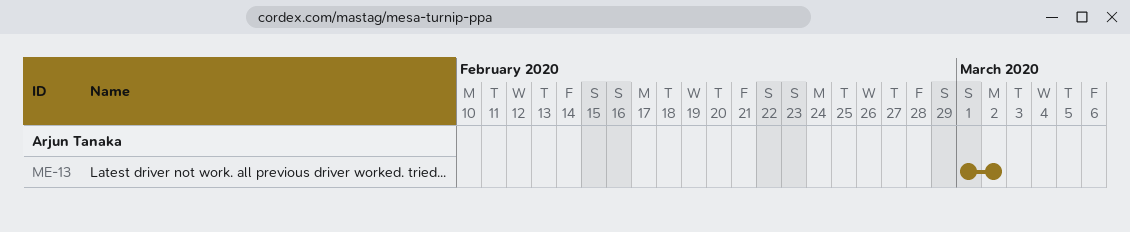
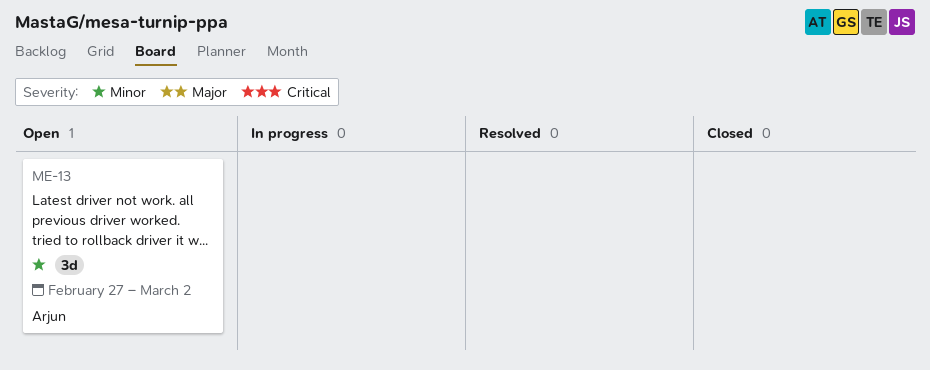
ME-13, start: Mar 1 -> Feb 27

